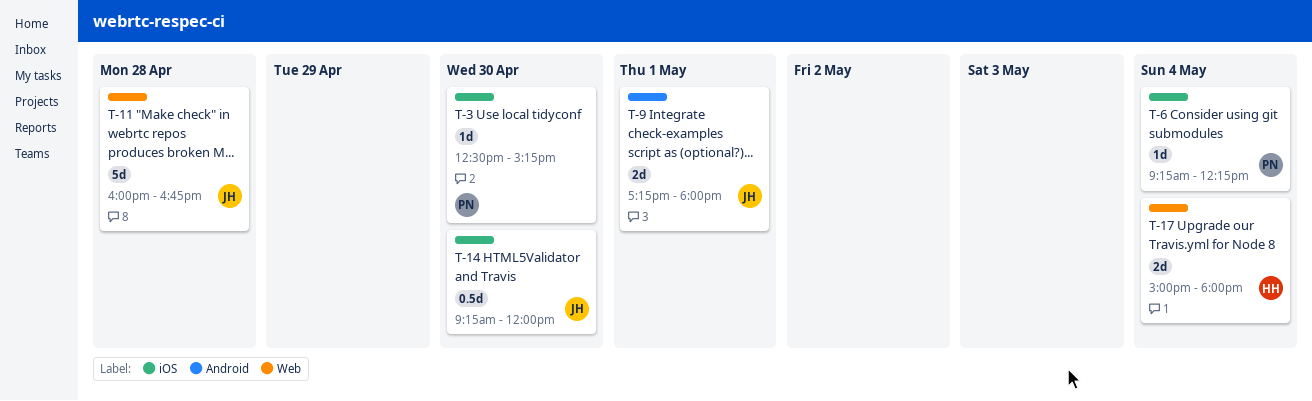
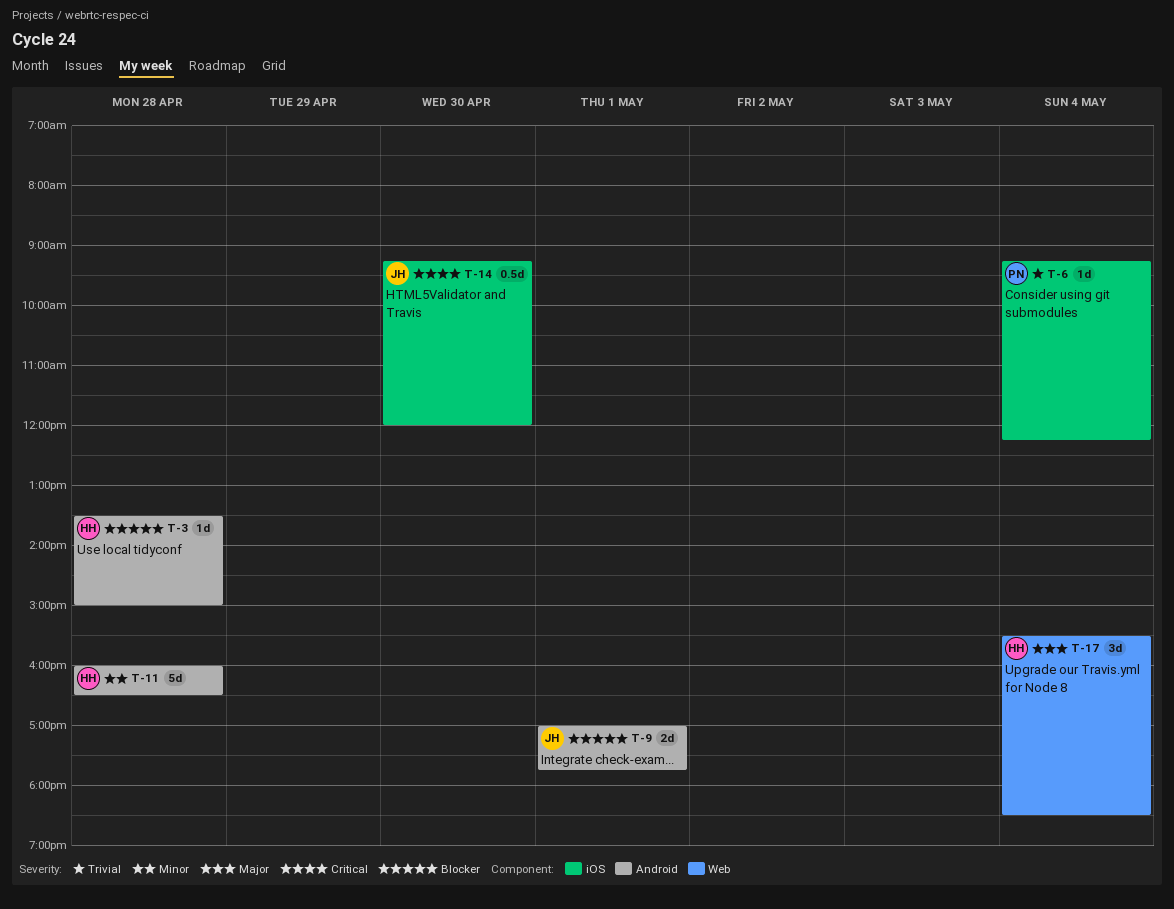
T-3, owner: PN -> HH
T-3, label: iOS -> Android
T-3, day: Apr 30 -> Apr 28
T-3, begins: 12:30 -> 13:30
T-3, ends: 15:15 -> 15:00
T-9, begins: 17:15 -> 17:00
T-9, ends: 18:00 -> 17:45
T-11, owner: JH -> HH
T-11, label: Web -> Android
T-11, ends: 16:45 -> 16:30
T-17, estimate: 2d -> 3d
T-17, begins: 15:00 -> 15:30
T-17, ends: 18:00 -> 18:30

